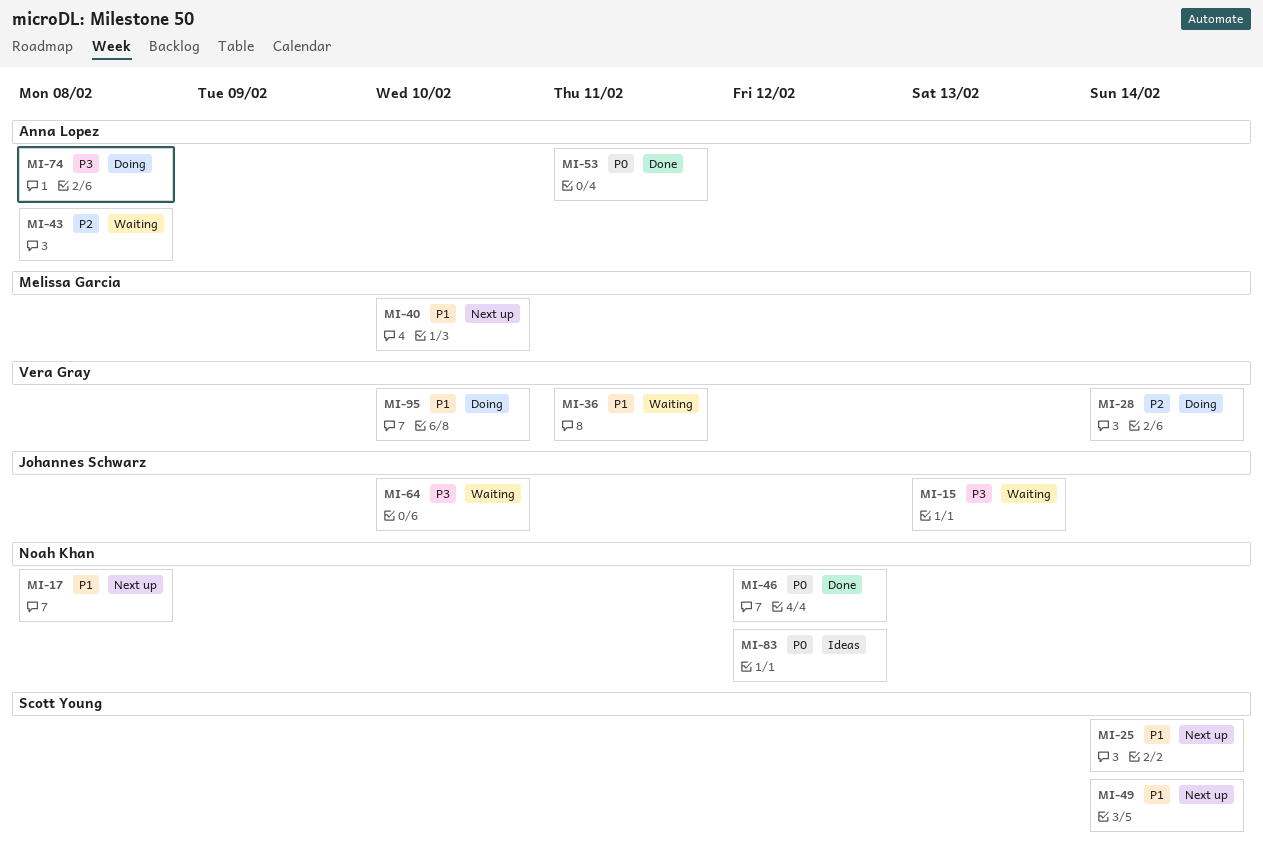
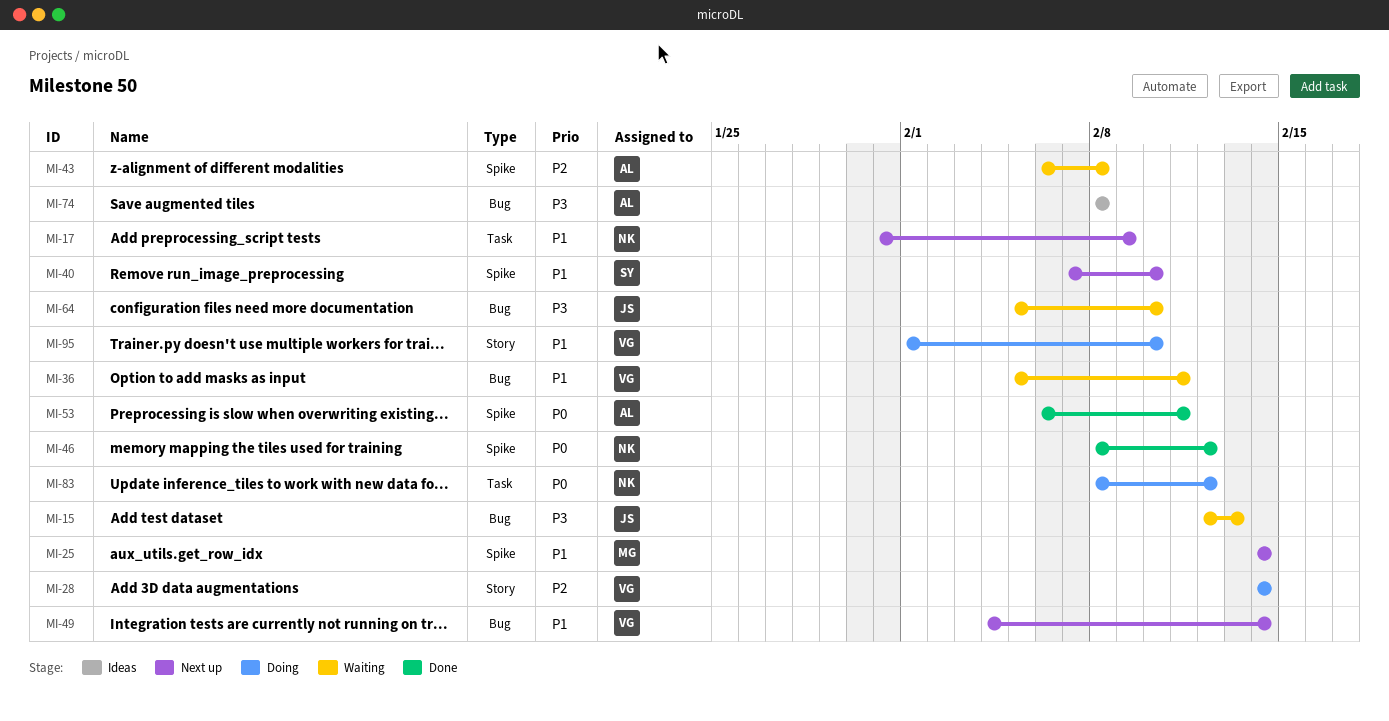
MI-17, due: Feb 8 -> Feb 9
MI-25, owner: Scott Young -> Melissa Garcia
MI-40, owner: Melissa Garcia -> Scott Young
MI-49, owner: Scott Young -> Vera Gray
MI-74, status: Doing -> Ideas
MI-83, status: Ideas -> Doing

